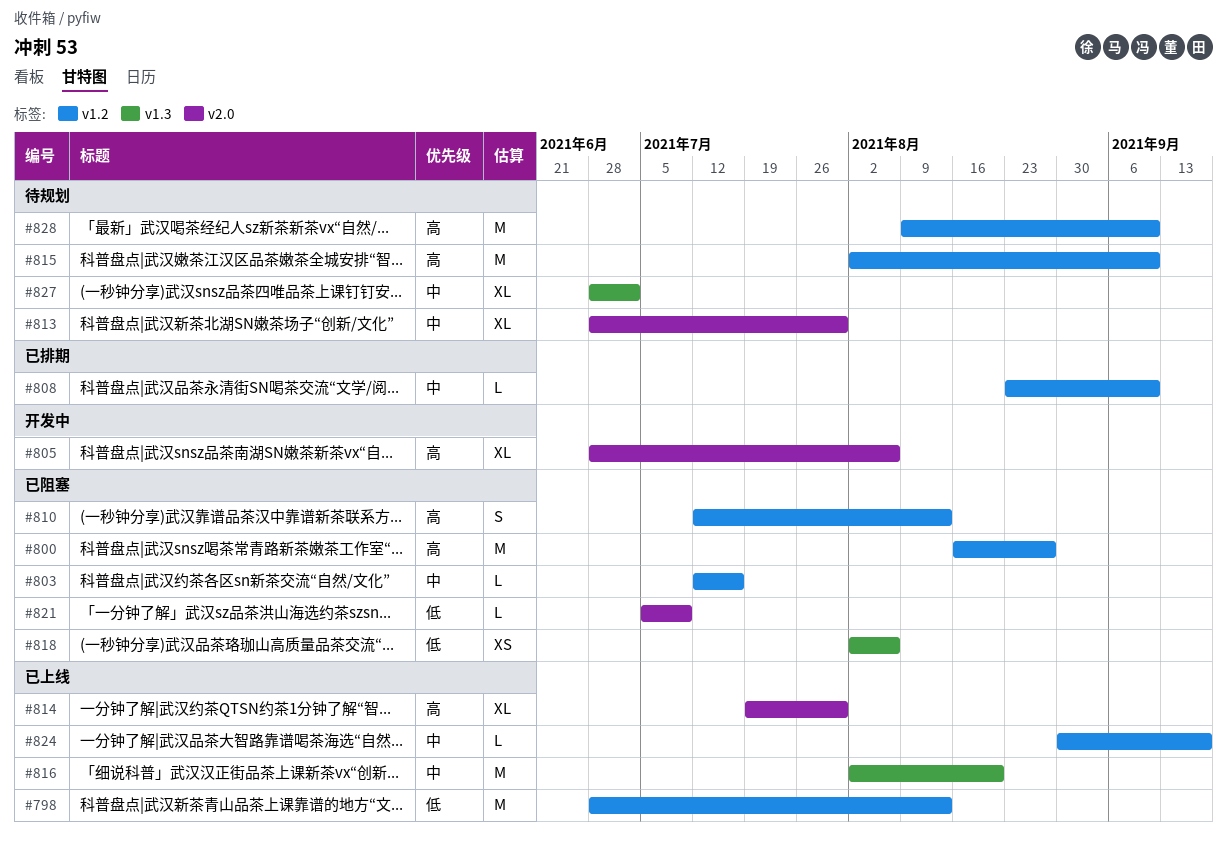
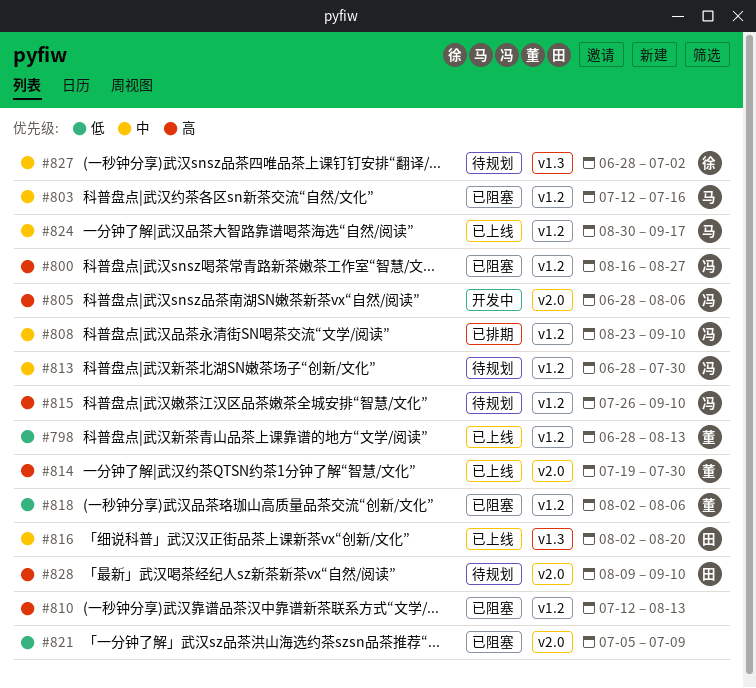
#813, label: v2.0 -> v1.2
#815, start: Aug 2 -> Jul 26
#818, label: v1.3 -> v1.2
#828, label: v1.2 -> v2.0

